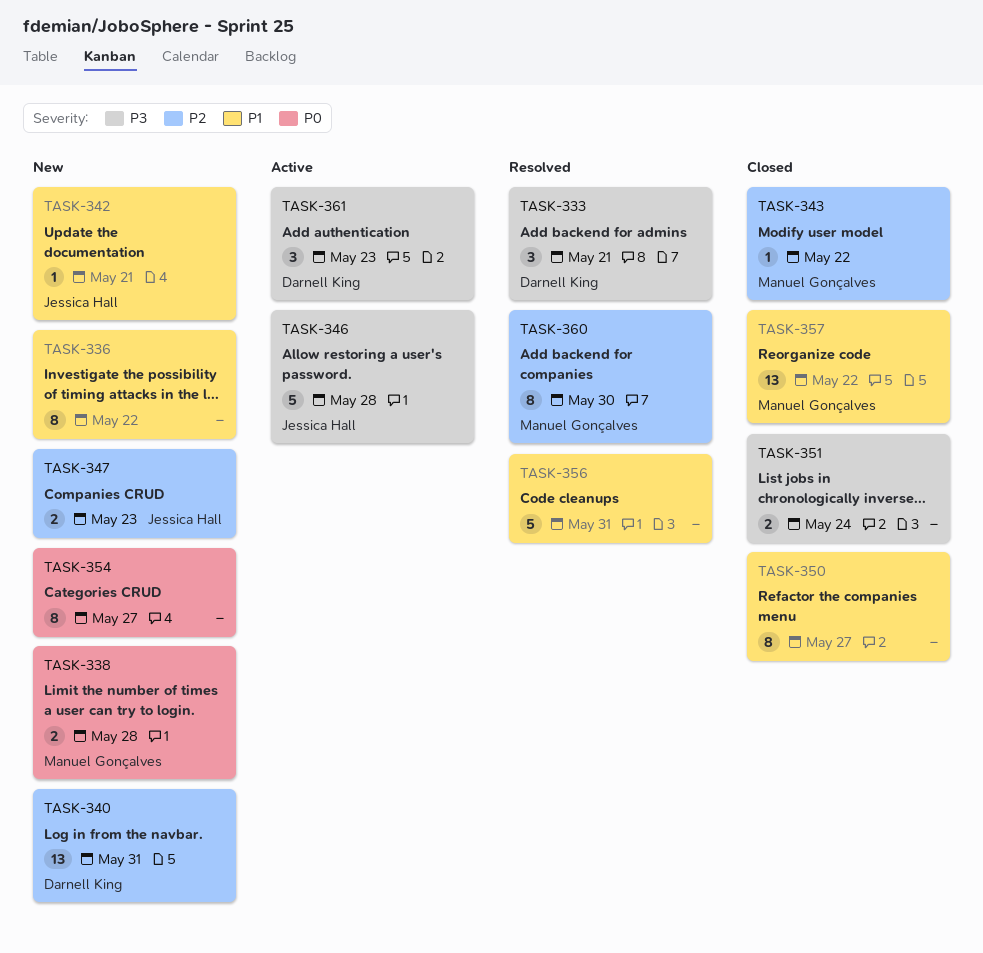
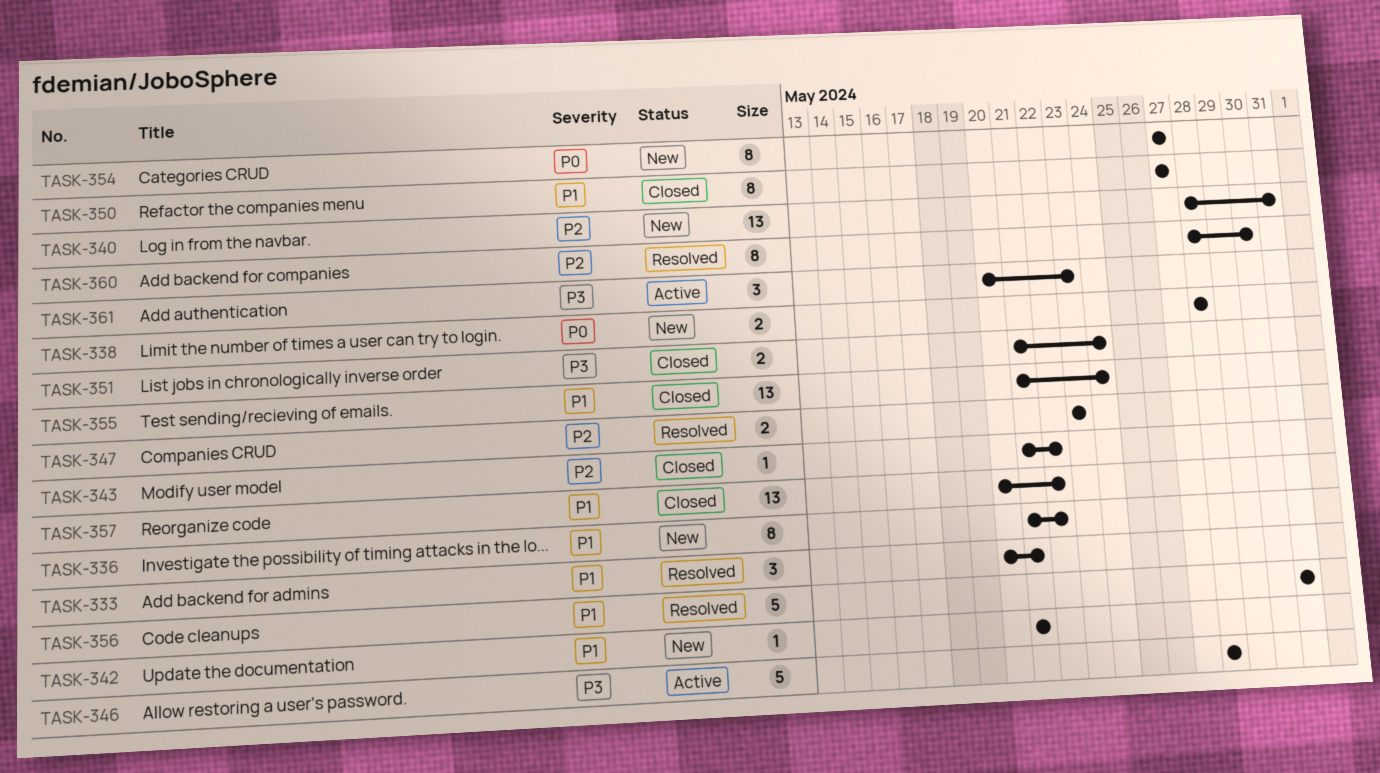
TASK-333, priority: P3 -> P1
TASK-347, status: New -> Resolved
TASK-355: none -> present

